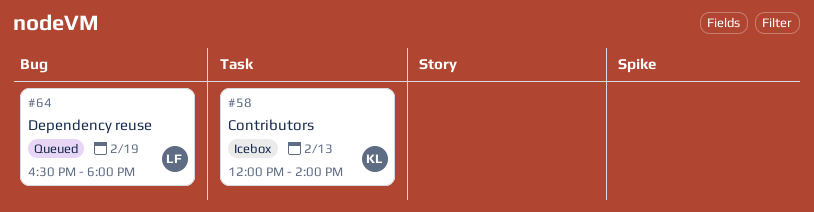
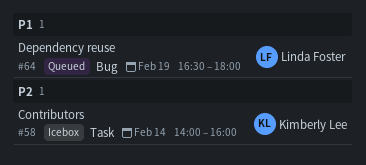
#58, day: Feb 13 -> Feb 14
#58, begins: 12:00 -> 14:00
#58, ends: 14:00 -> 16:00

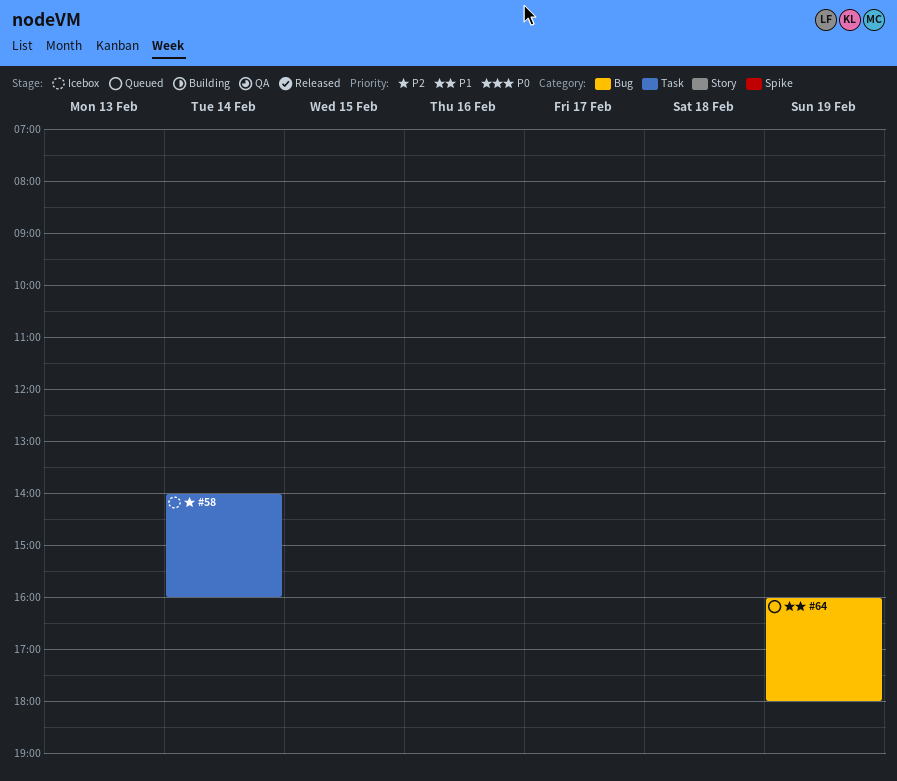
#64, begins: 16:30 -> 16:00

